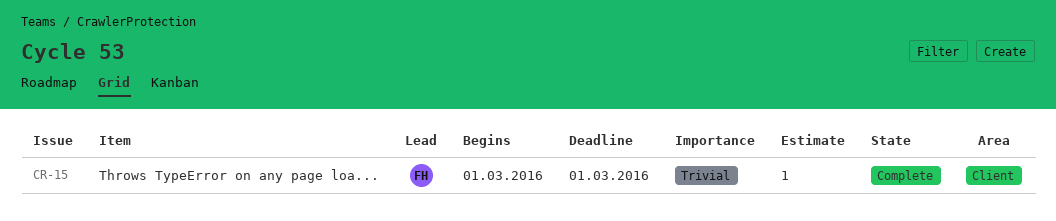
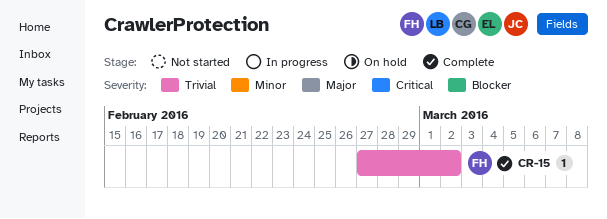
CR-15, start: Mar 1 -> Feb 27
CR-15, due: Mar 1 -> Mar 2

